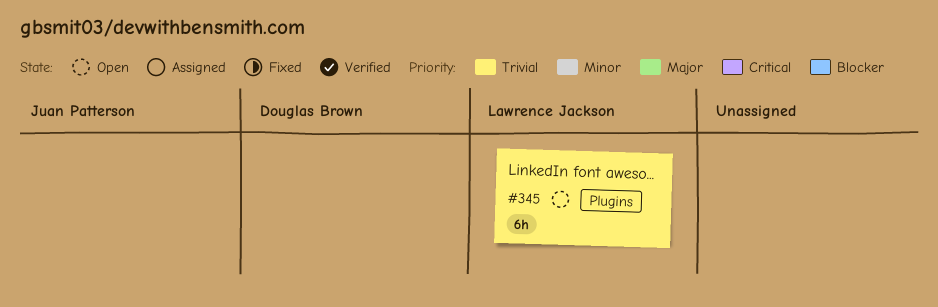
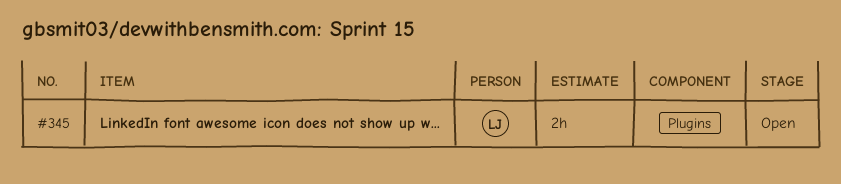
#345, estimate: 6h -> 2h

